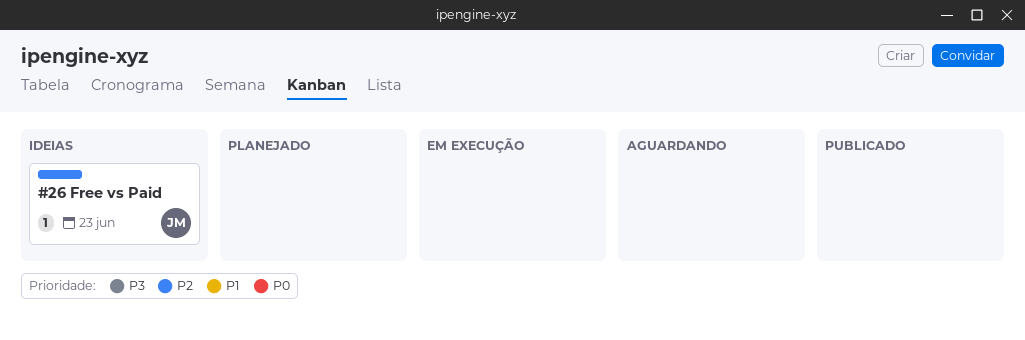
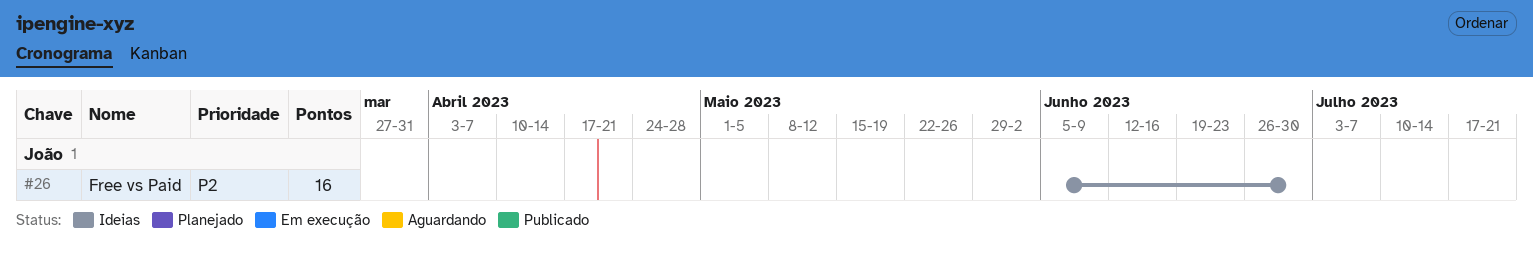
#26, estimate: 1 -> 16
#26, due: Jun 23 -> Jun 30

